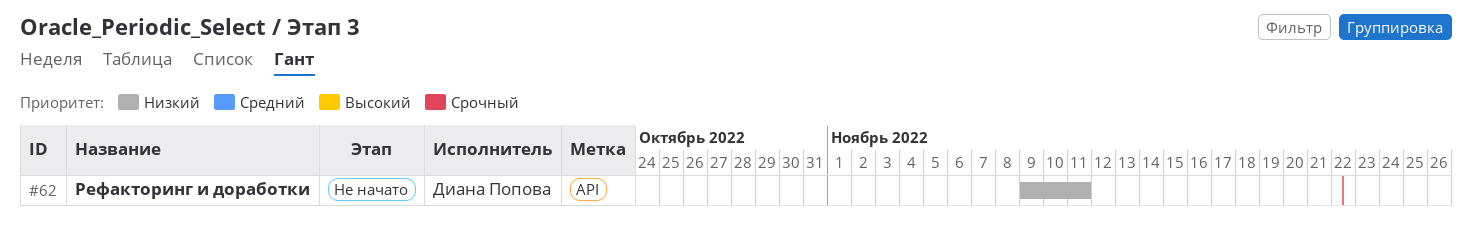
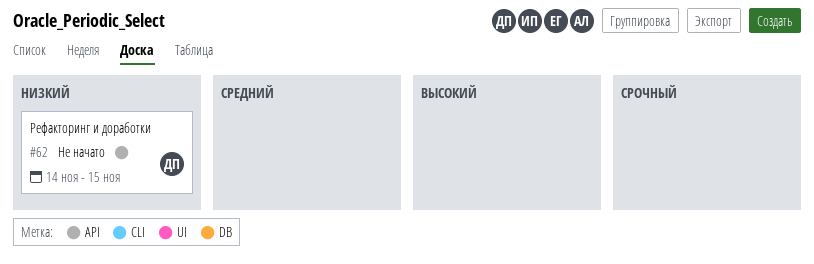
#62, start: Nov 9 -> Nov 14
#62, due: Nov 11 -> Nov 15

